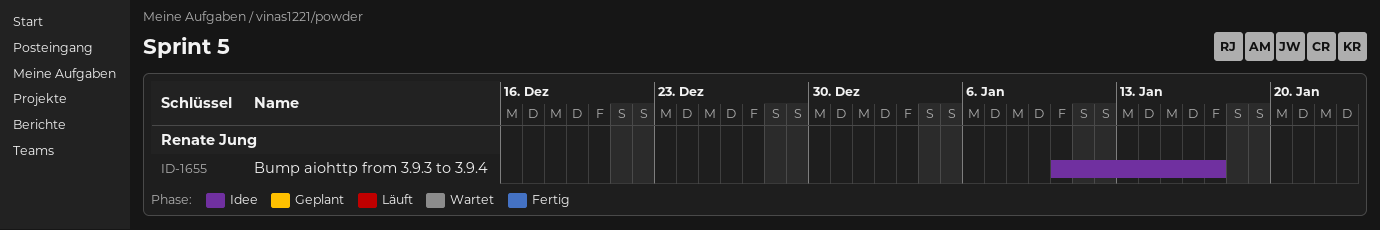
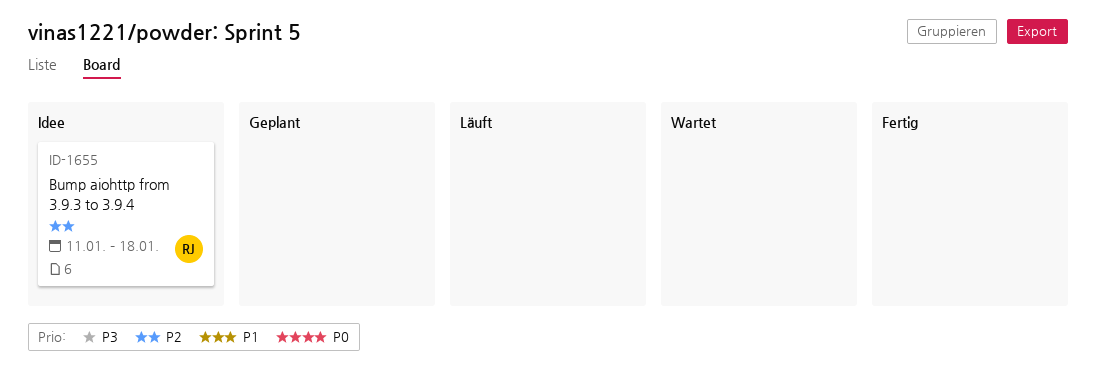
ID-1655, start: Jan 10 -> Jan 11
ID-1655, due: Jan 17 -> Jan 18

